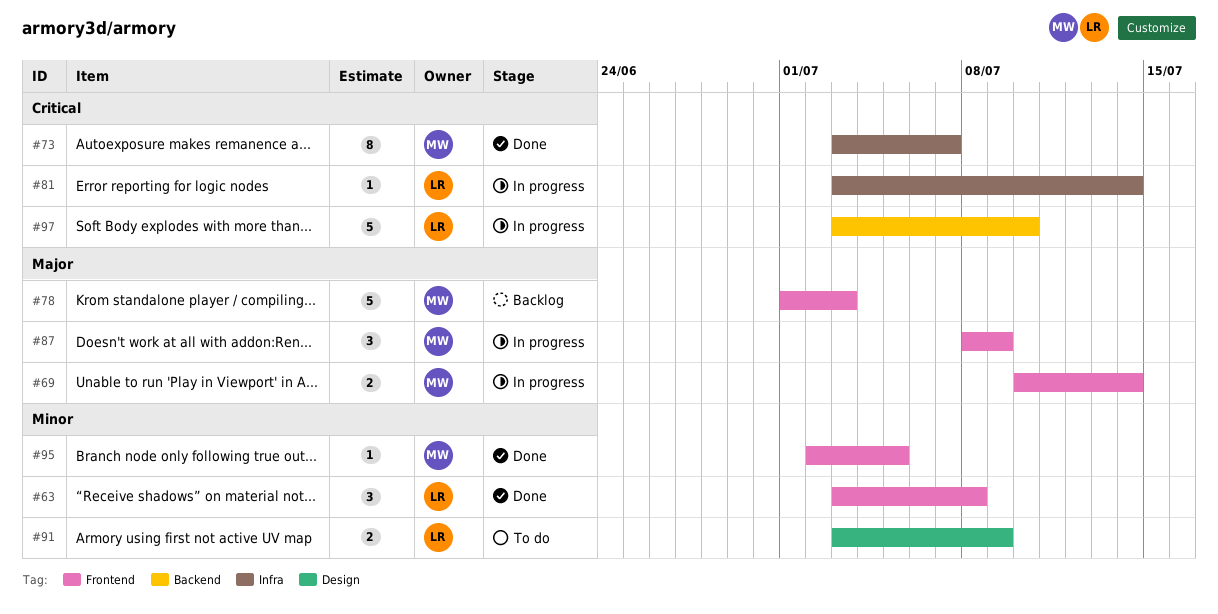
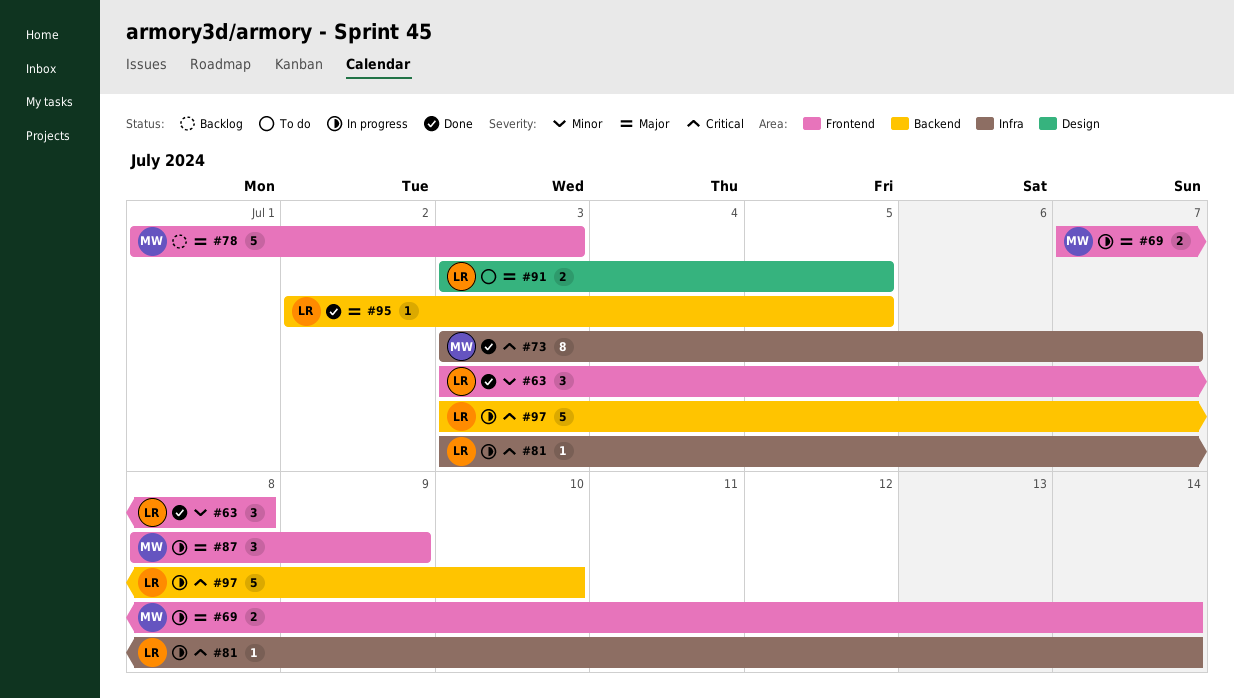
#69, start: Jul 10 -> Jul 7
#91, priority: Minor -> Major
#91, due: Jul 9 -> Jul 5
#95, owner: MW -> LR
#95, priority: Minor -> Major
#95, label: Frontend -> Backend

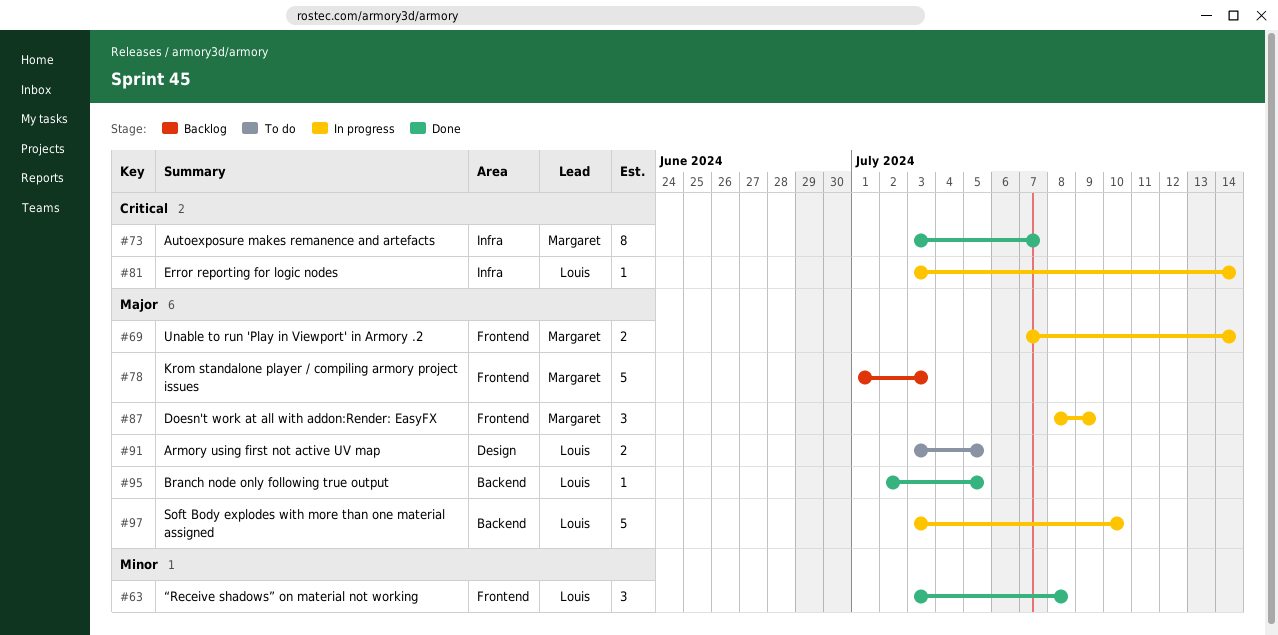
#97, priority: Critical -> Major

